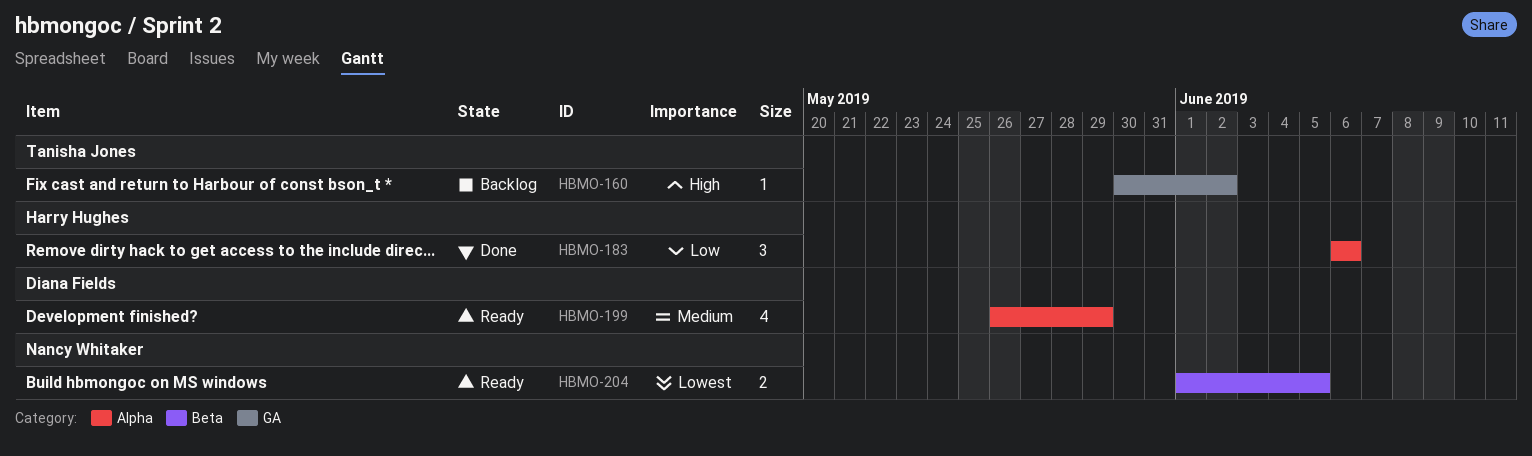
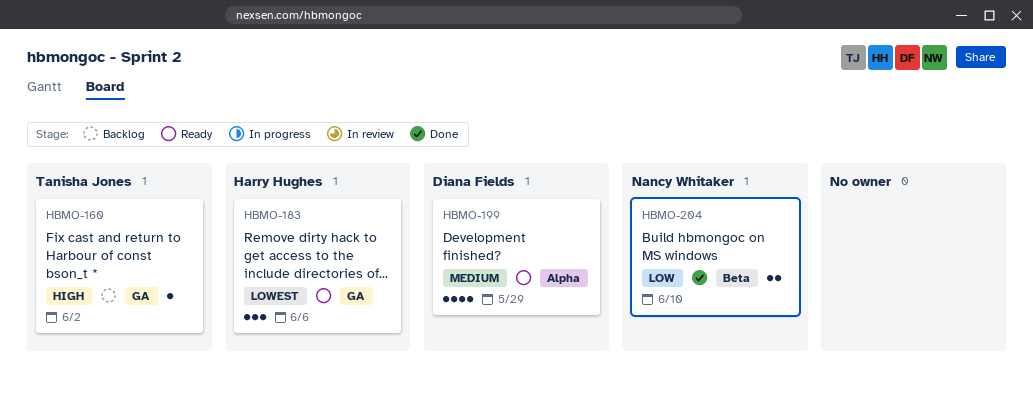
HBMO-183, status: Done -> Ready
HBMO-183, priority: Low -> Lowest
HBMO-183, label: Alpha -> GA
HBMO-204, status: Ready -> Done
HBMO-204, priority: Lowest -> Low
HBMO-204, due: Jun 5 -> Jun 10

